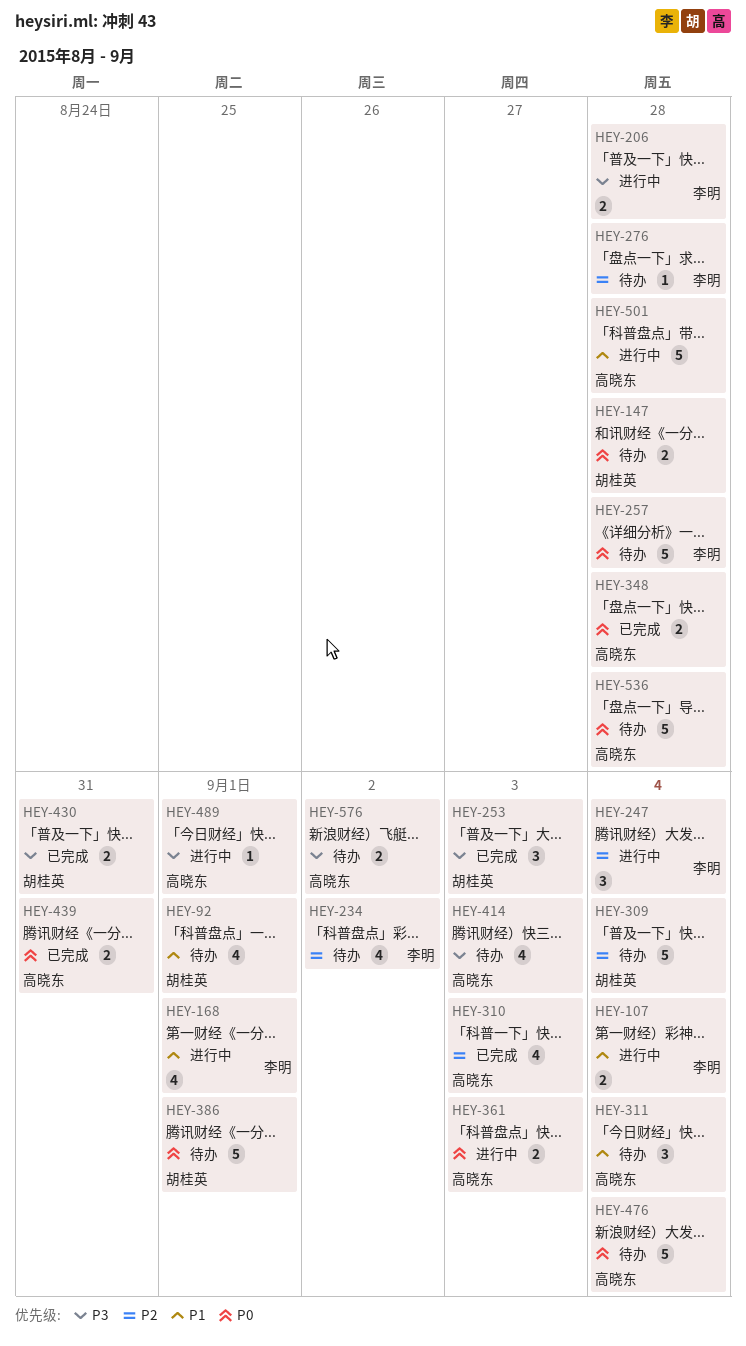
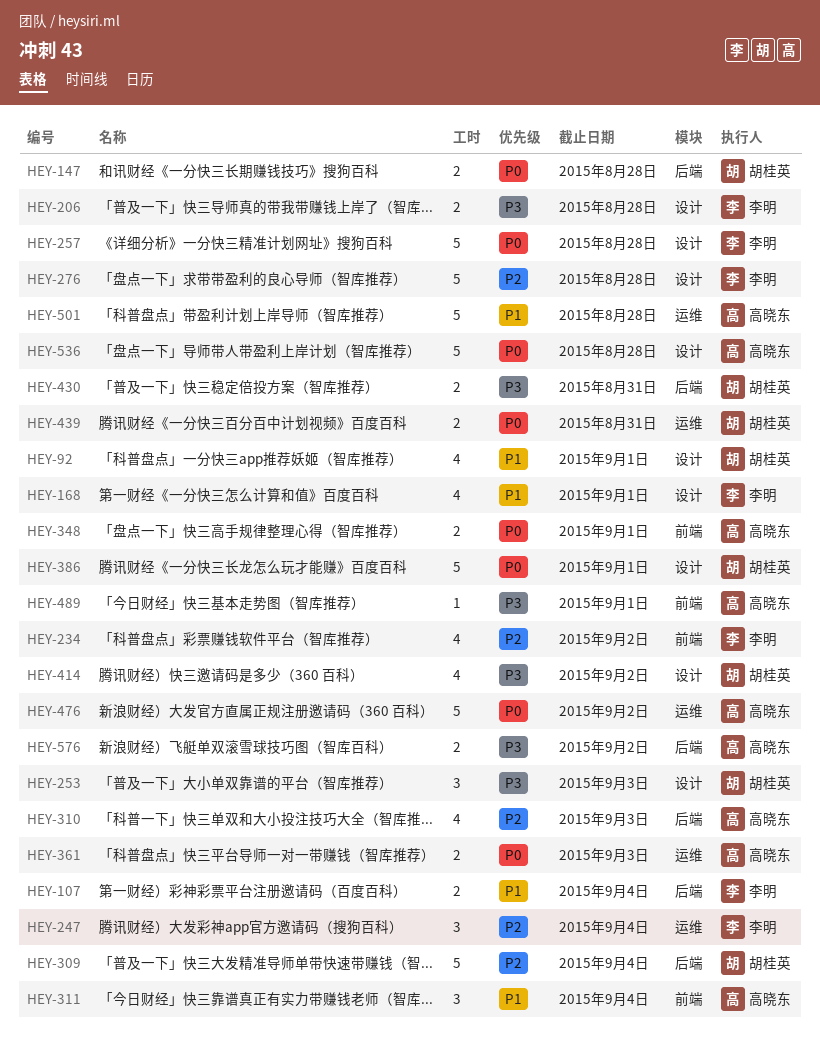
HEY-276, estimate: 1 -> 5
HEY-348, due: Aug 28 -> Sep 1
HEY-414, owner: 高晓东 -> 胡桂英
HEY-414, due: Sep 3 -> Sep 2
HEY-439, owner: 高晓东 -> 胡桂英
HEY-476, due: Sep 4 -> Sep 2

